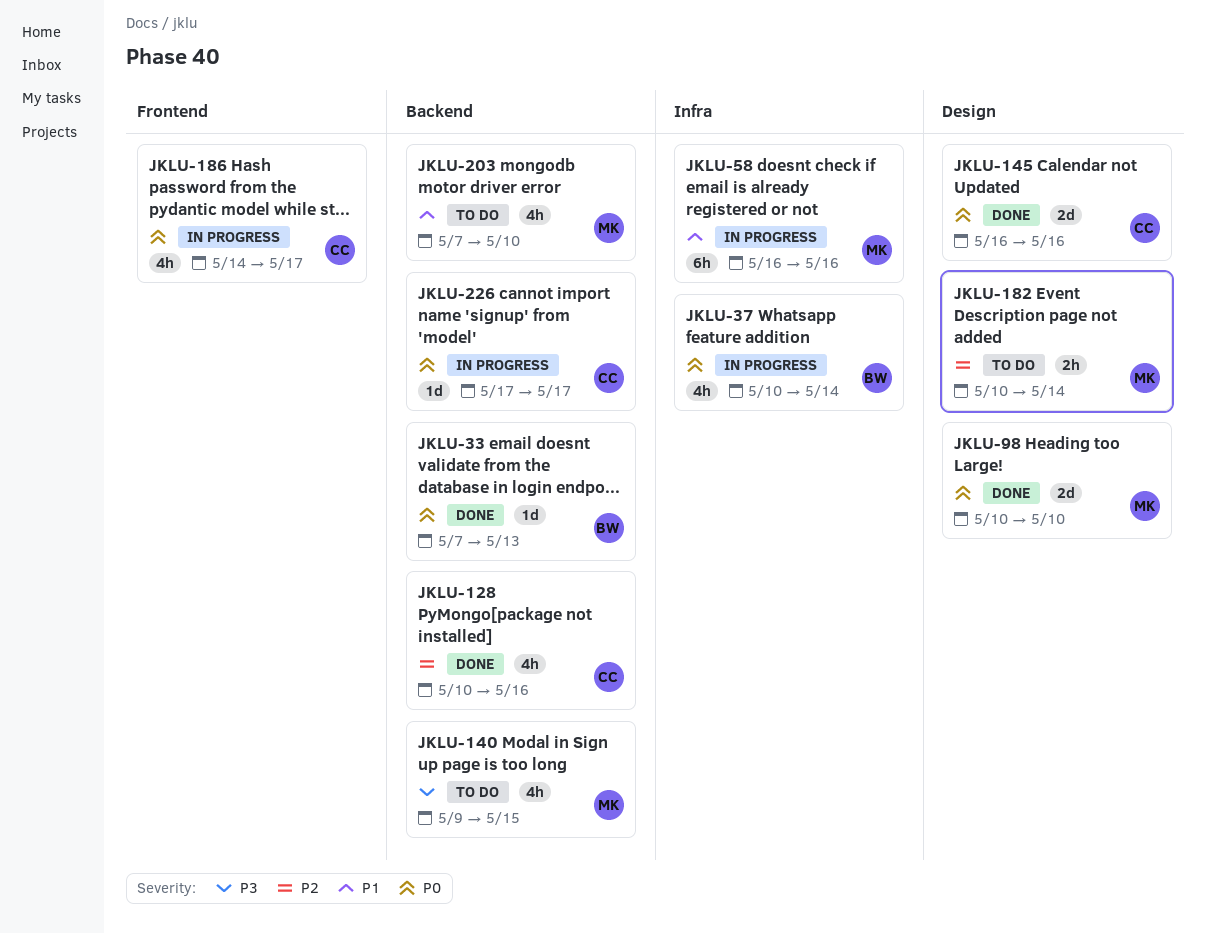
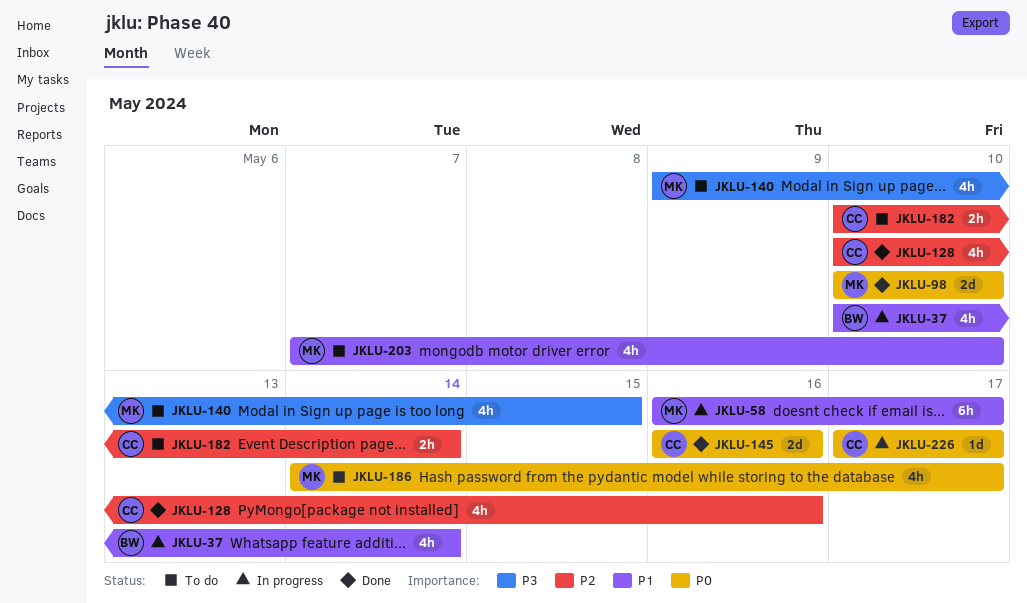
JKLU-33: present -> none
JKLU-37, priority: P0 -> P1
JKLU-58, due: May 16 -> May 17
JKLU-182, owner: MK -> CC
JKLU-186, status: In progress -> To do
JKLU-186, owner: CC -> MK

